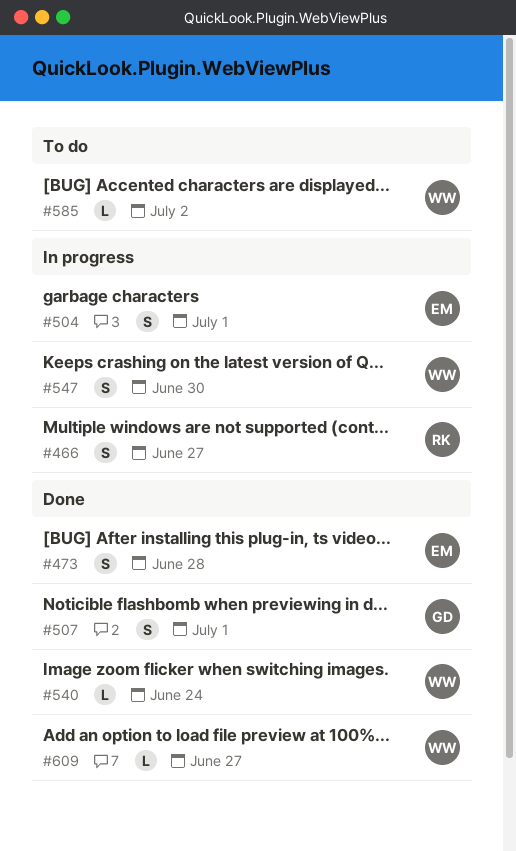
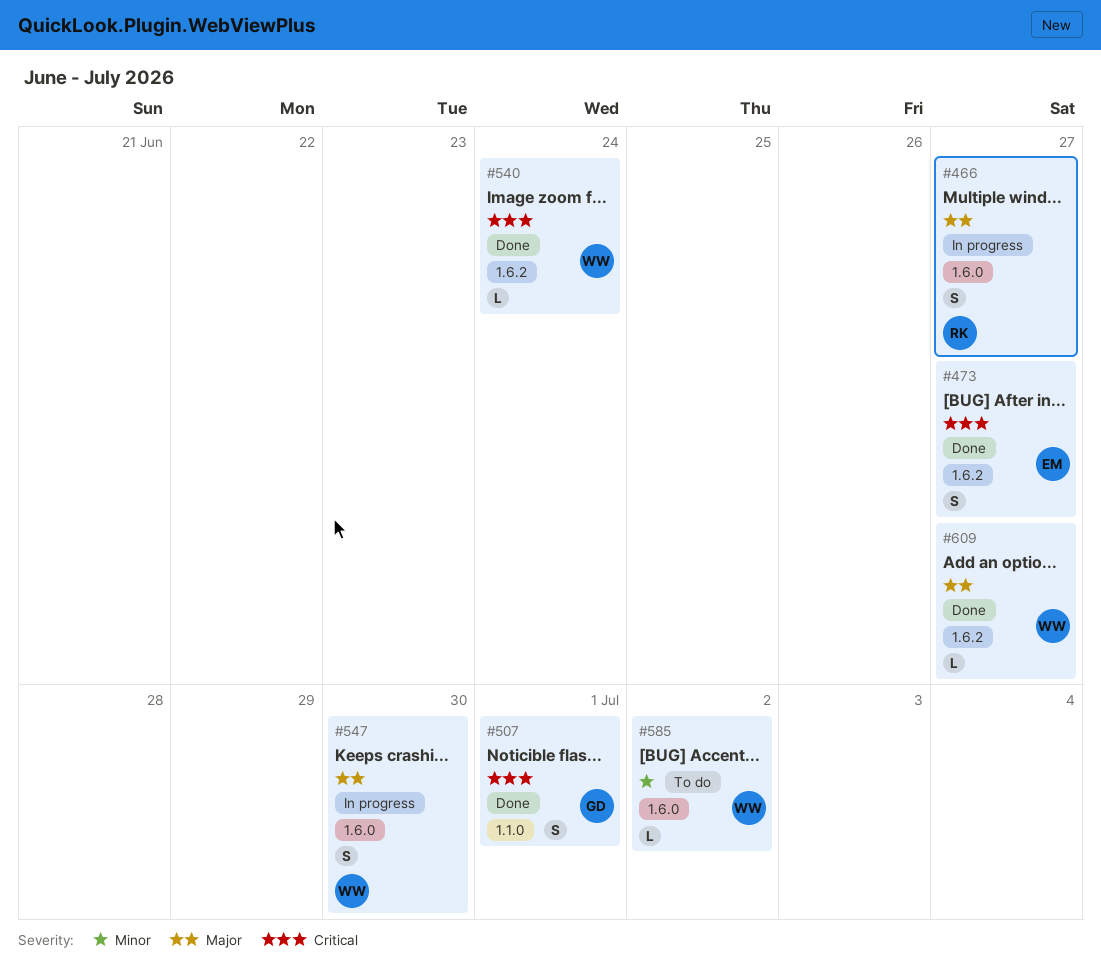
#473, due: Jun 28 -> Jun 27
#504: present -> none

